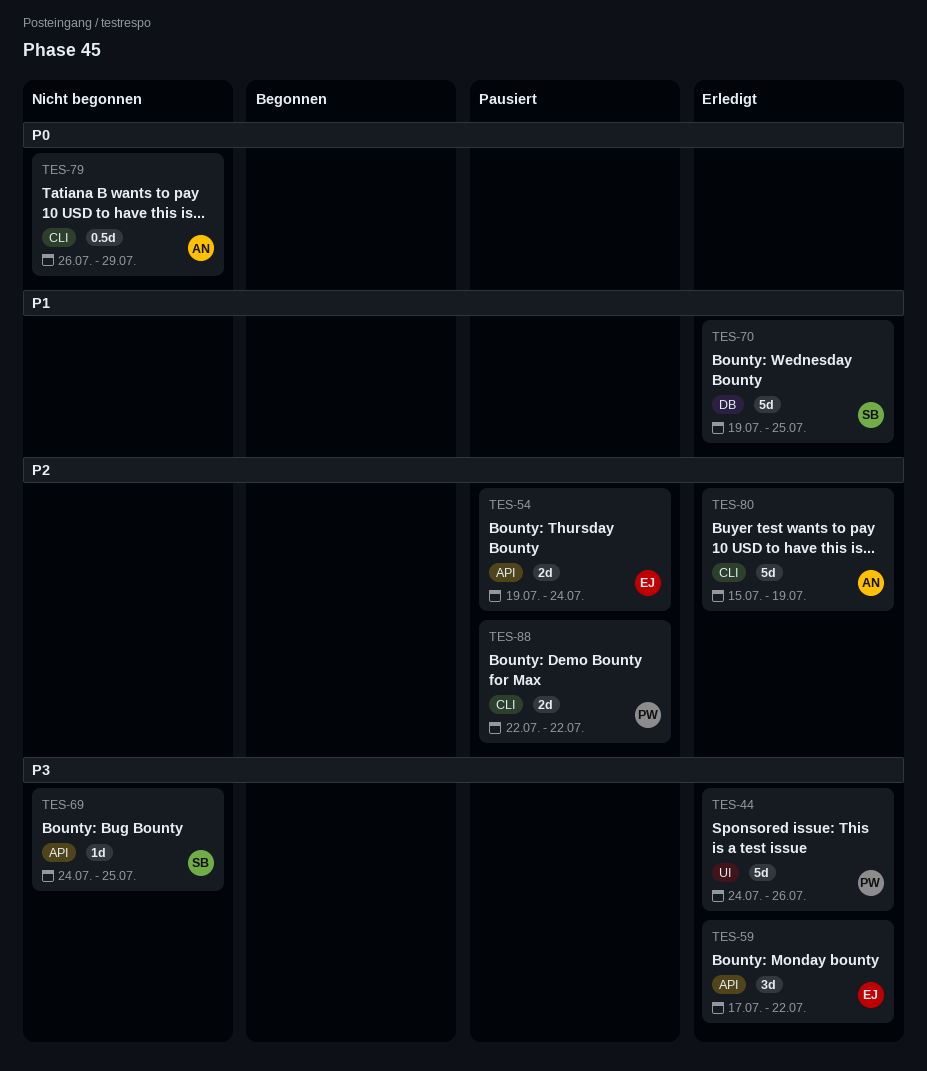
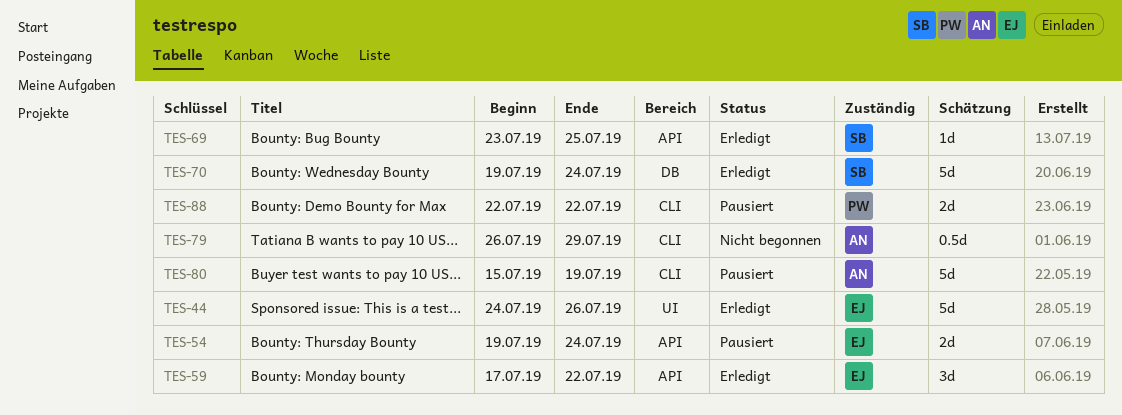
TES-44, owner: PW -> EJ
TES-69, status: Nicht begonnen -> Erledigt
TES-69, start: Jul 24 -> Jul 23
TES-70, due: Jul 25 -> Jul 24
TES-80, status: Erledigt -> Pausiert

